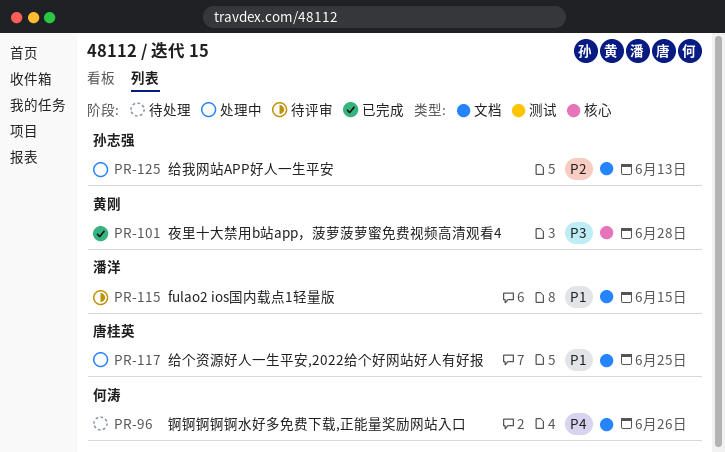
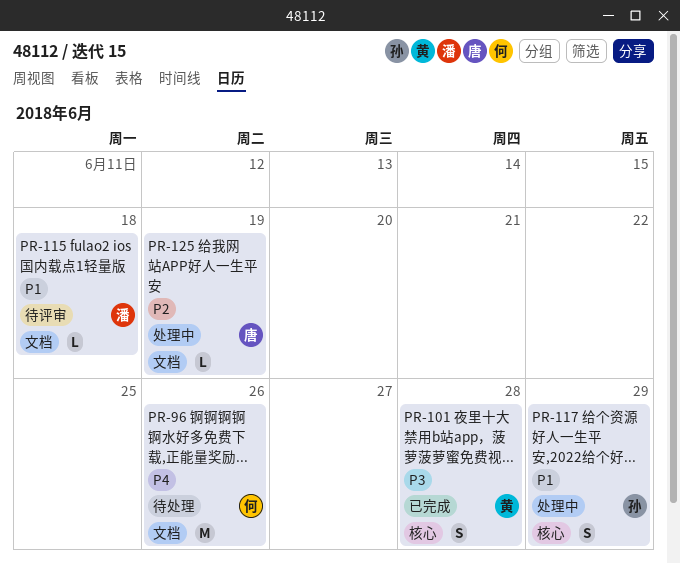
PR-115, due: Jun 15 -> Jun 18
PR-117, owner: 唐桂英 -> 孙志强
PR-117, label: 文档 -> 核心
PR-117, due: Jun 25 -> Jun 29
PR-125, owner: 孙志强 -> 唐桂英
PR-125, due: Jun 13 -> Jun 19

